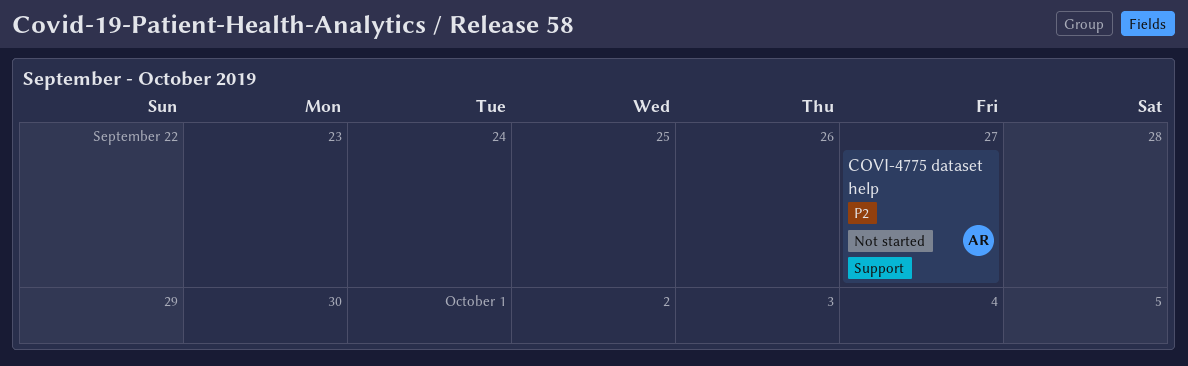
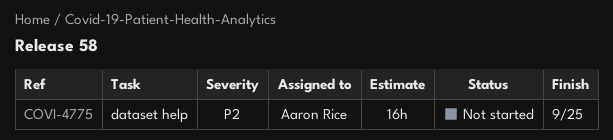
COVI-4775, due: Sep 27 -> Sep 25

